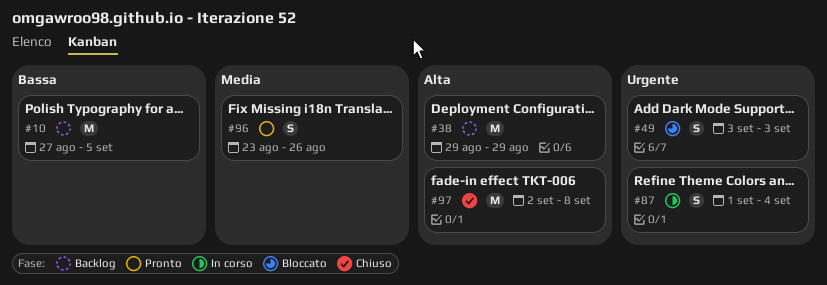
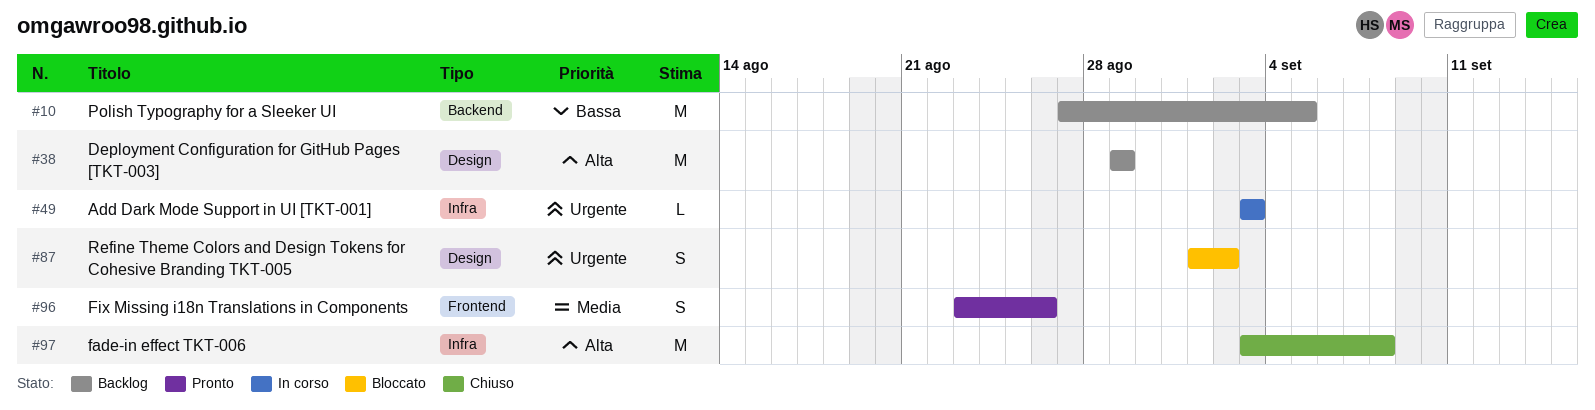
#49, status: Bloccato -> In corso
#49, estimate: S -> L
#87, status: In corso -> Bloccato
#87, due: Sep 4 -> Sep 2
#97, start: Sep 2 -> Sep 3

